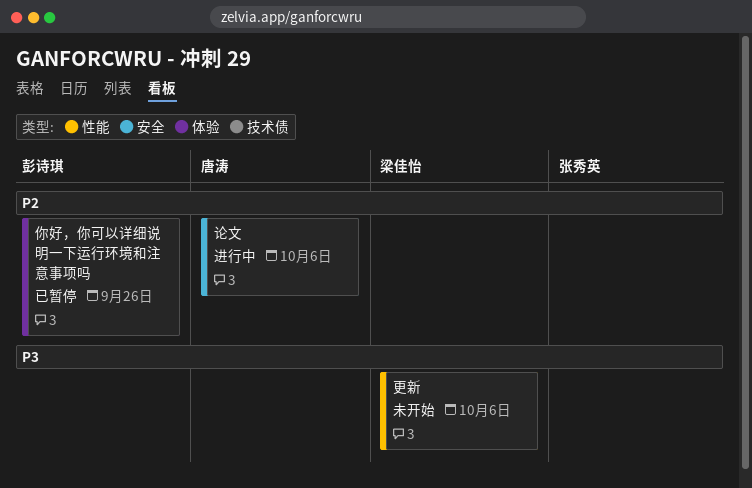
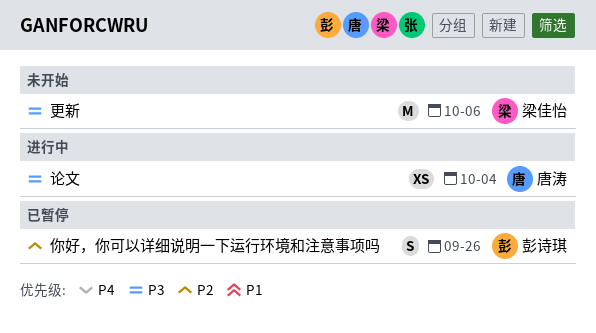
论文, priority: P2 -> P3
论文, due: Oct 6 -> Oct 4

